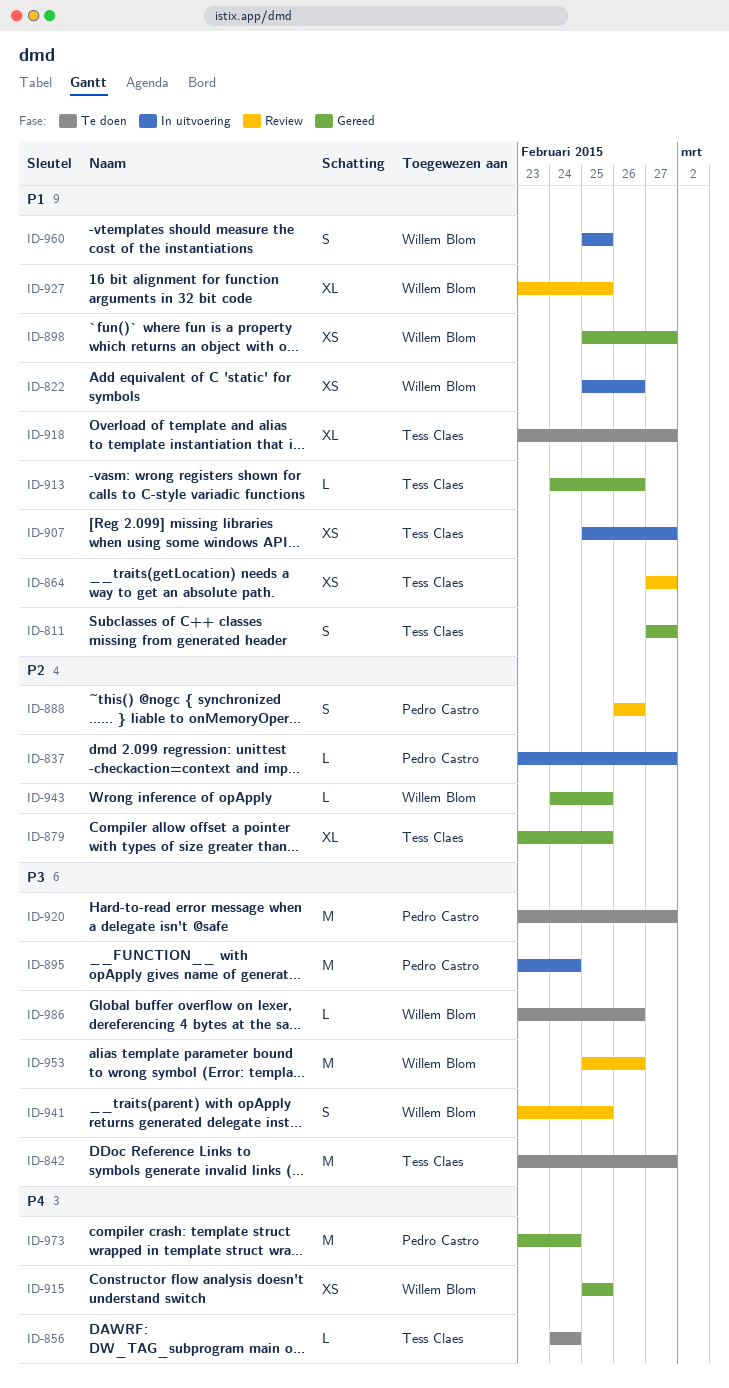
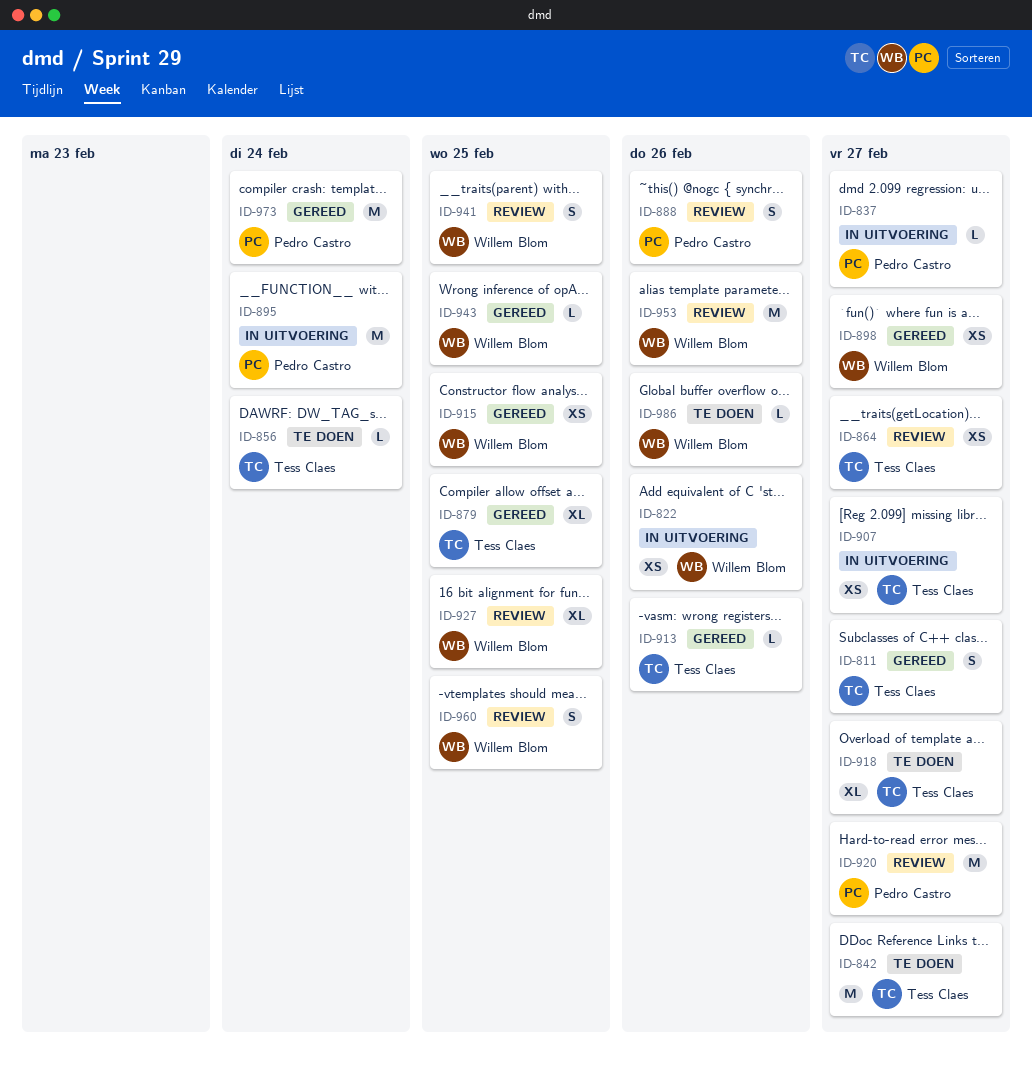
ID-920, status: Te doen -> Review
ID-960, status: In uitvoering -> Review

